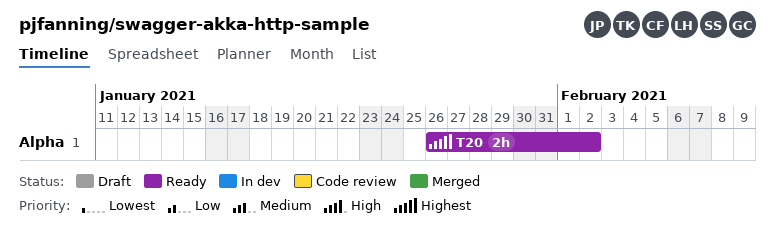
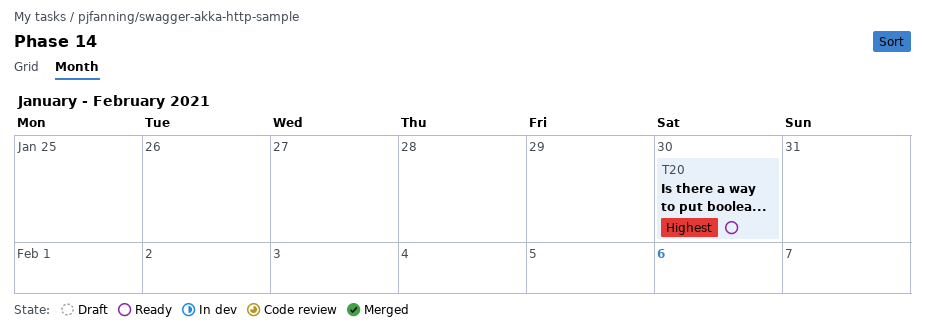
T20, due: Feb 2 -> Jan 30

